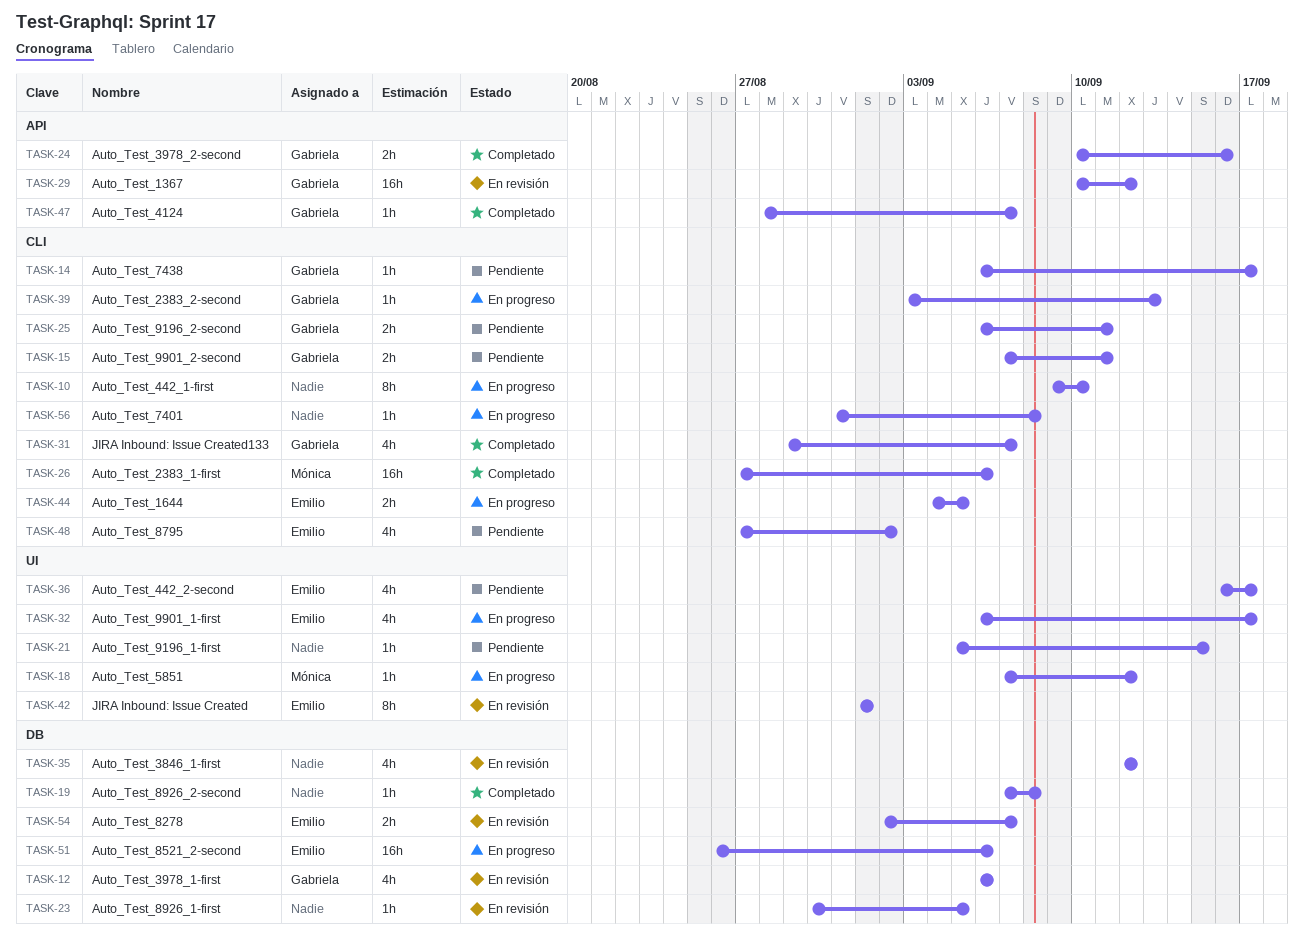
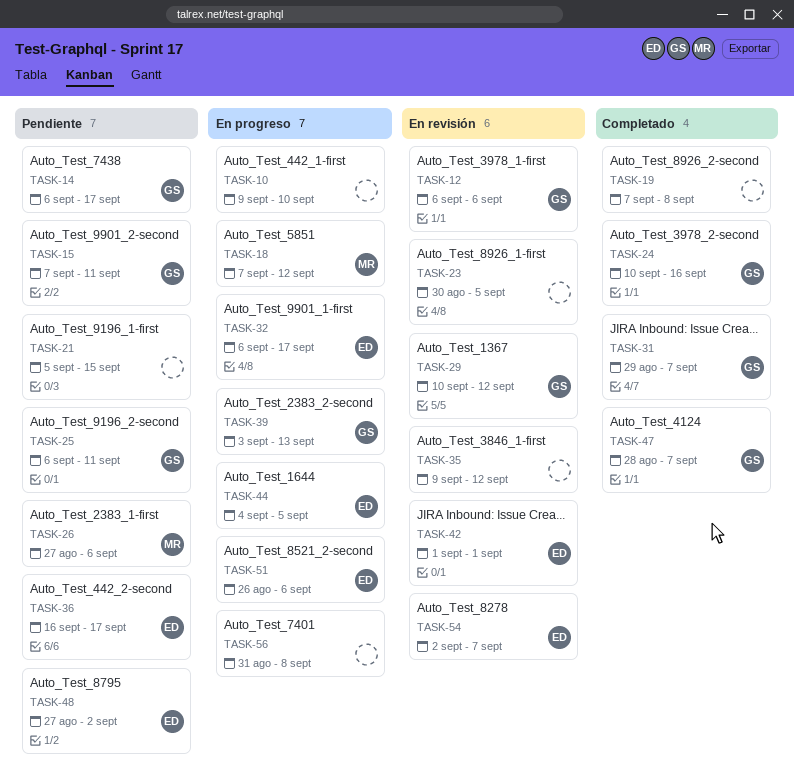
TASK-26, status: Completado -> Pendiente
TASK-35, start: Sep 12 -> Sep 9

